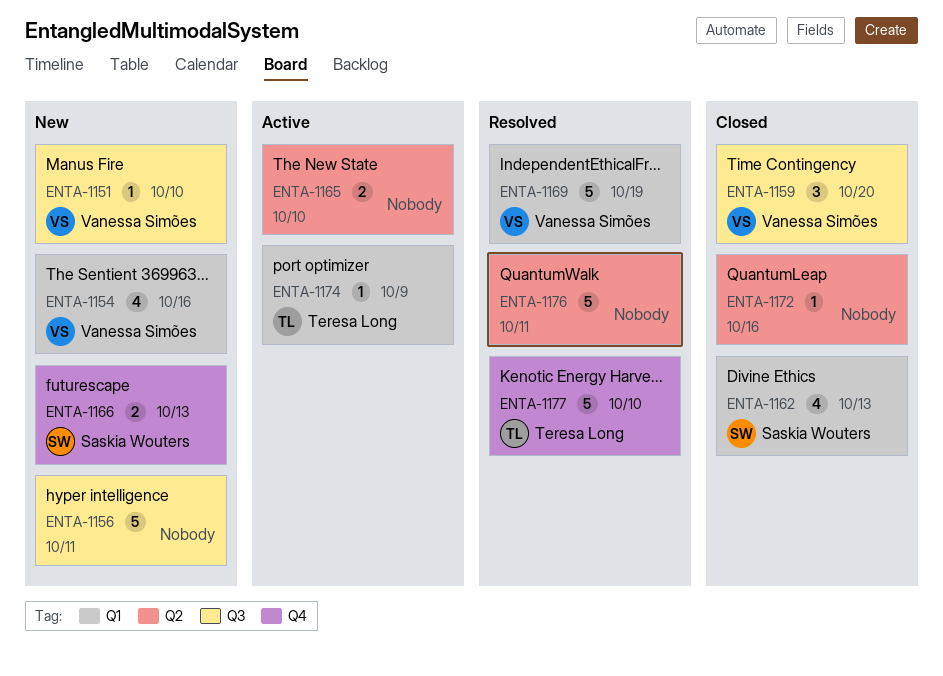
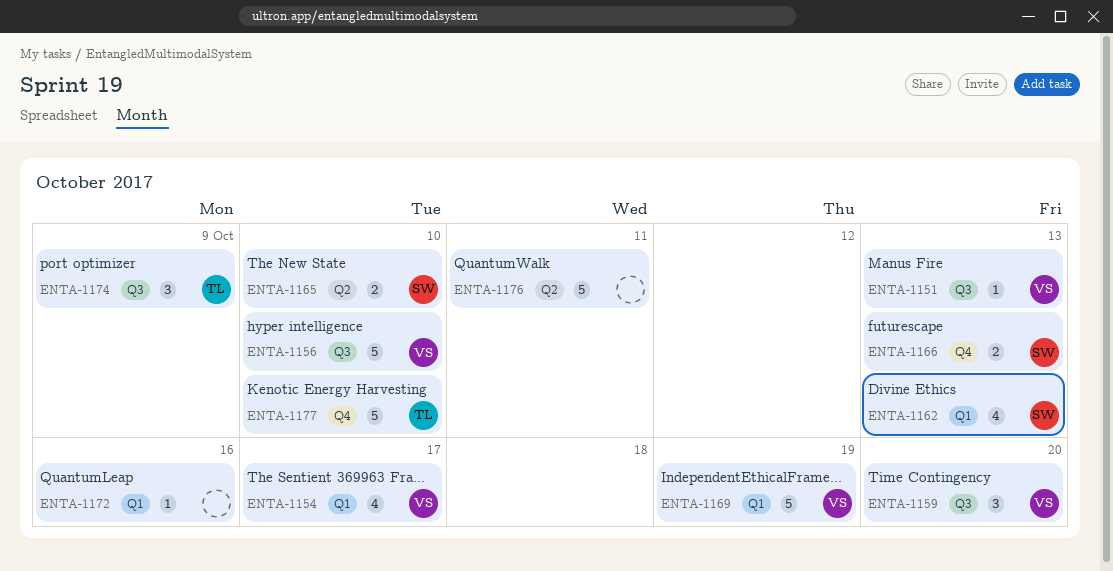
ENTA-1151, due: Oct 10 -> Oct 13
ENTA-1154, due: Oct 16 -> Oct 17
ENTA-1156, owner: none -> Vanessa Simões
ENTA-1156, due: Oct 11 -> Oct 10
ENTA-1165, owner: none -> Saskia Wouters
ENTA-1172, label: Q2 -> Q1
ENTA-1174, label: Q1 -> Q3
ENTA-1174, estimate: 1 -> 3

